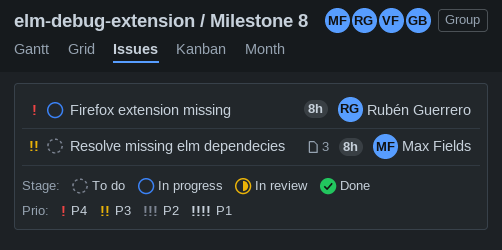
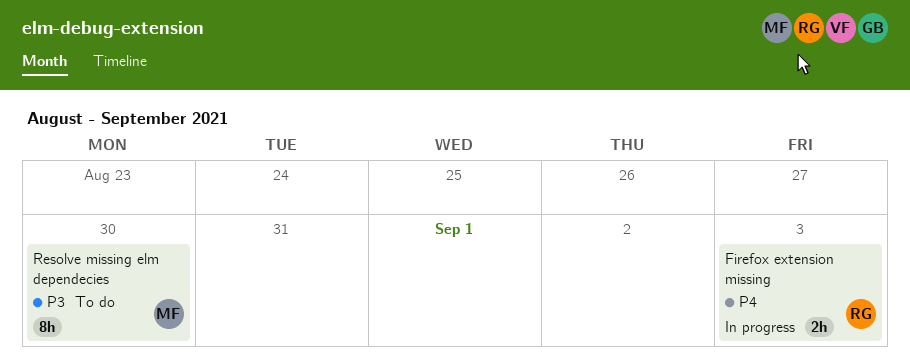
Firefox extension missing, estimate: 8h -> 2h

